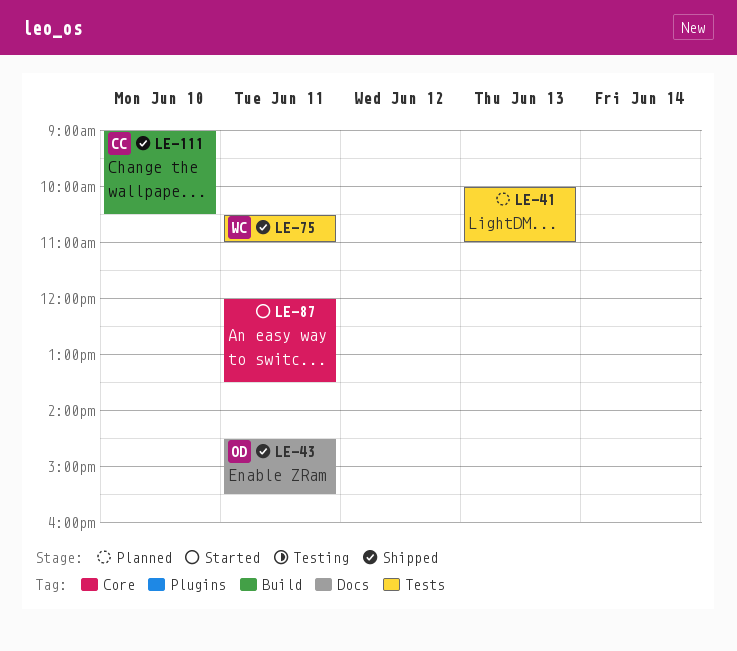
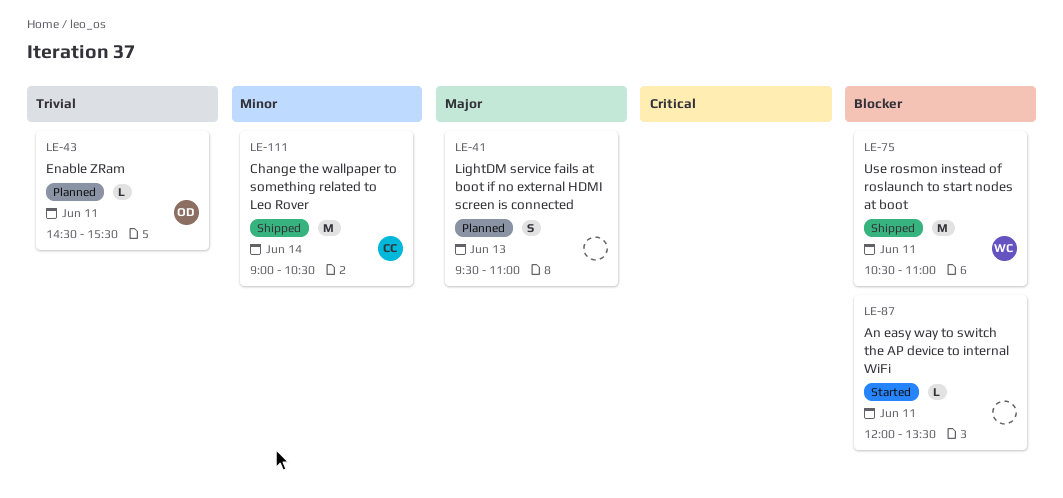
LE-41, begins: 10:00 -> 09:30
LE-43, status: Shipped -> Planned
LE-111, day: Jun 10 -> Jun 14

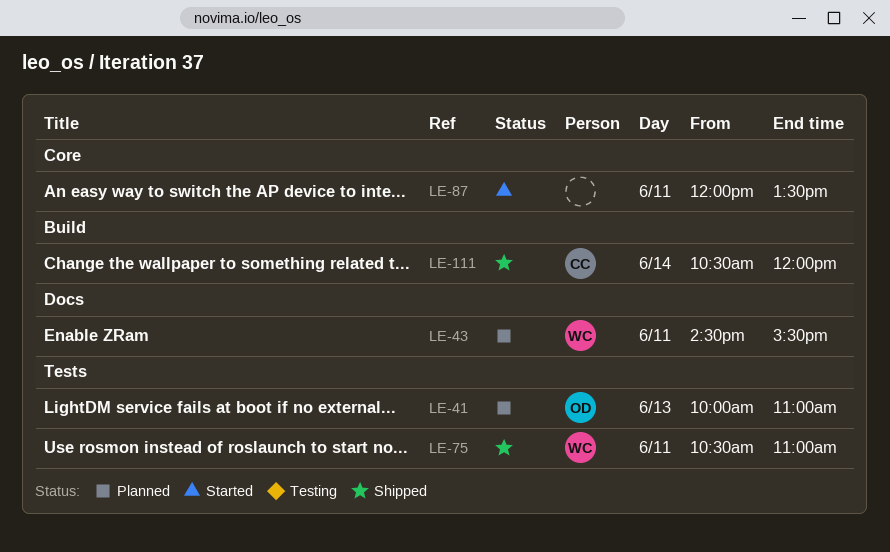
LE-41, owner: none -> OD
LE-41, begins: 09:30 -> 10:00
LE-43, owner: OD -> WC
LE-111, begins: 09:00 -> 10:30
LE-111, ends: 10:30 -> 12:00

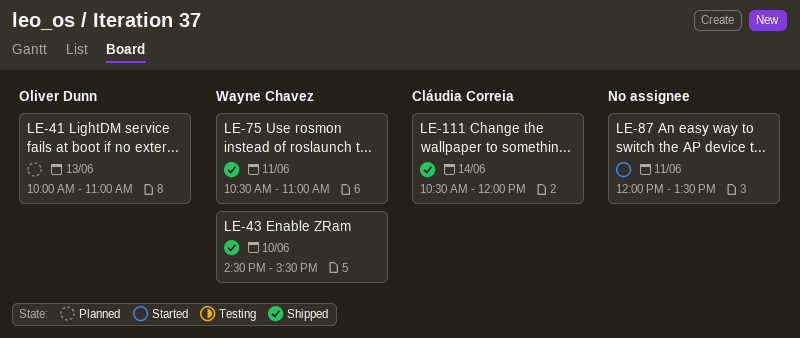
LE-43, status: Planned -> Shipped
LE-43, day: Jun 11 -> Jun 10

